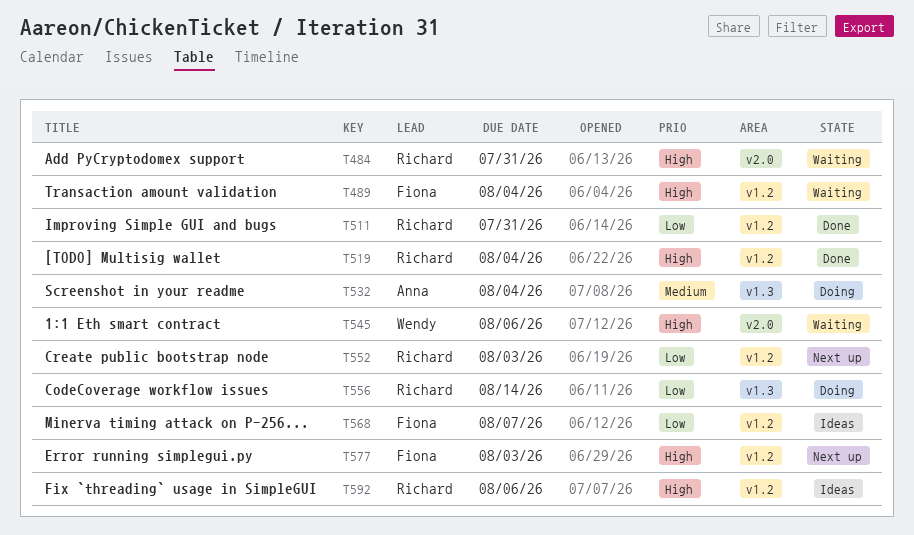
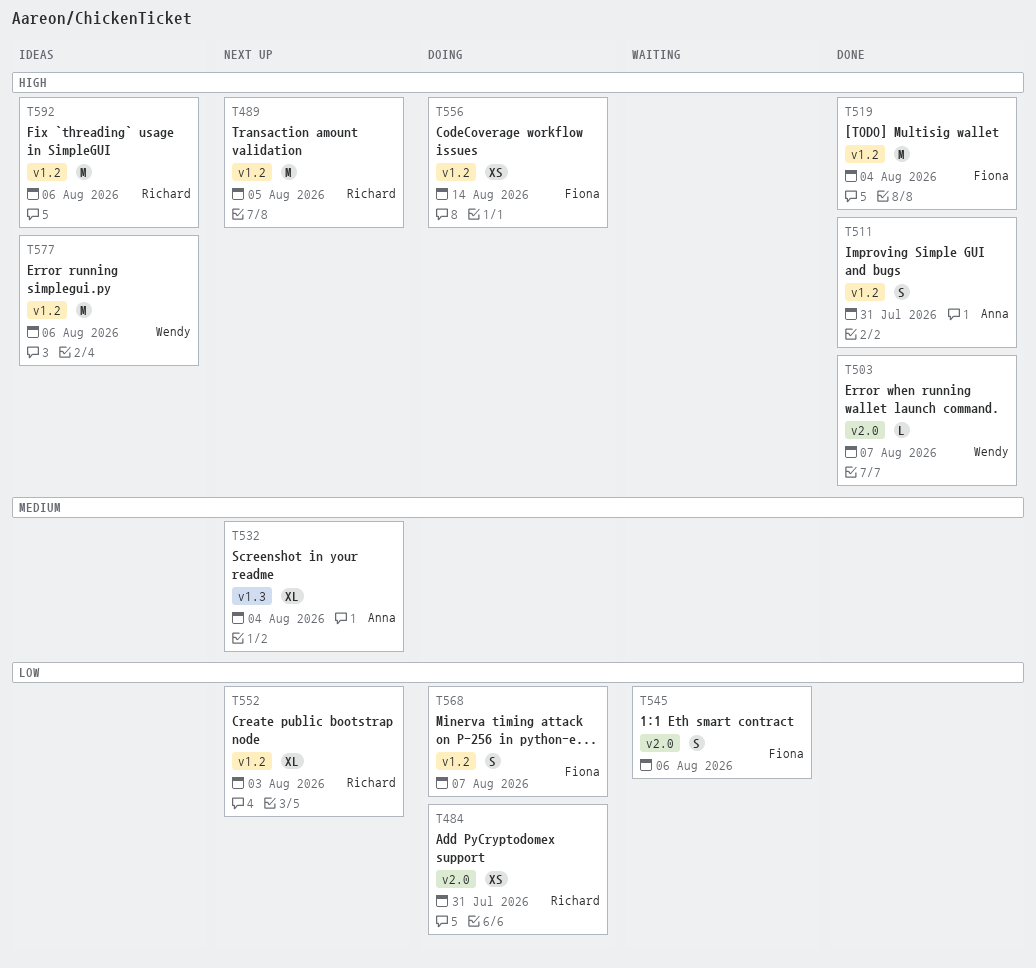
T484, status: Waiting -> Doing
T484, priority: High -> Low
T489, status: Waiting -> Next up
T489, owner: Fiona -> Richard
T489, due: Aug 4 -> Aug 5
T503: none -> present
T511, owner: Richard -> Anna
T511, priority: Low -> High
T519, owner: Richard -> Fiona
T532, status: Doing -> Next up
T545, owner: Wendy -> Fiona
T545, priority: High -> Low
T556, owner: Richard -> Fiona
T556, priority: Low -> High
T556, label: v1.3 -> v1.2
T568, status: Ideas -> Doing
T577, status: Next up -> Ideas
T577, owner: Fiona -> Wendy
T577, due: Aug 3 -> Aug 6

